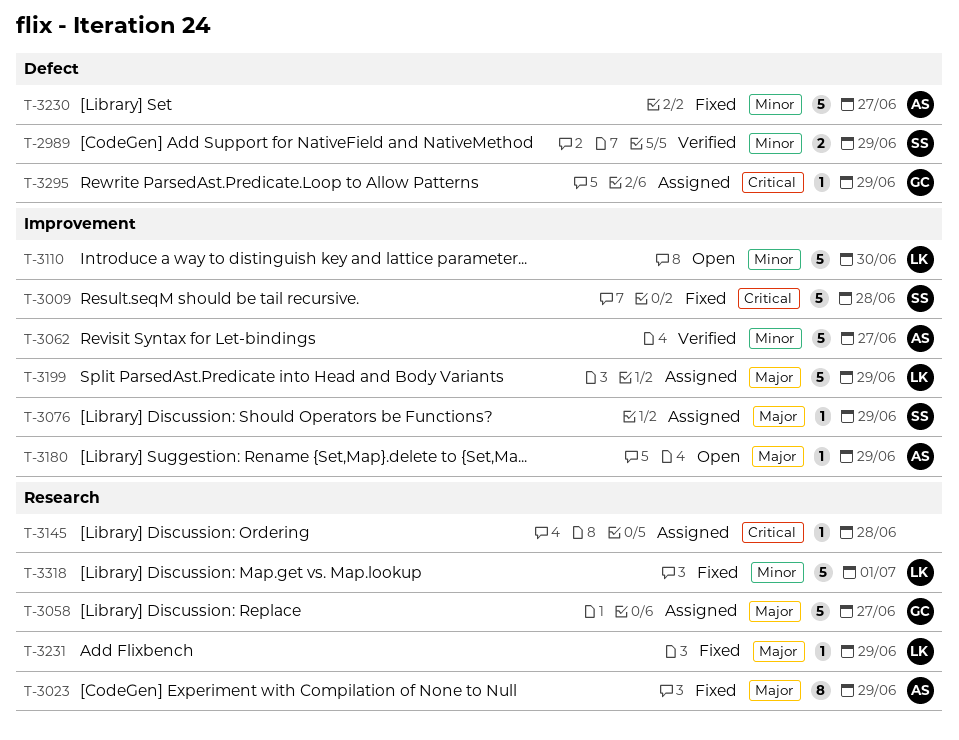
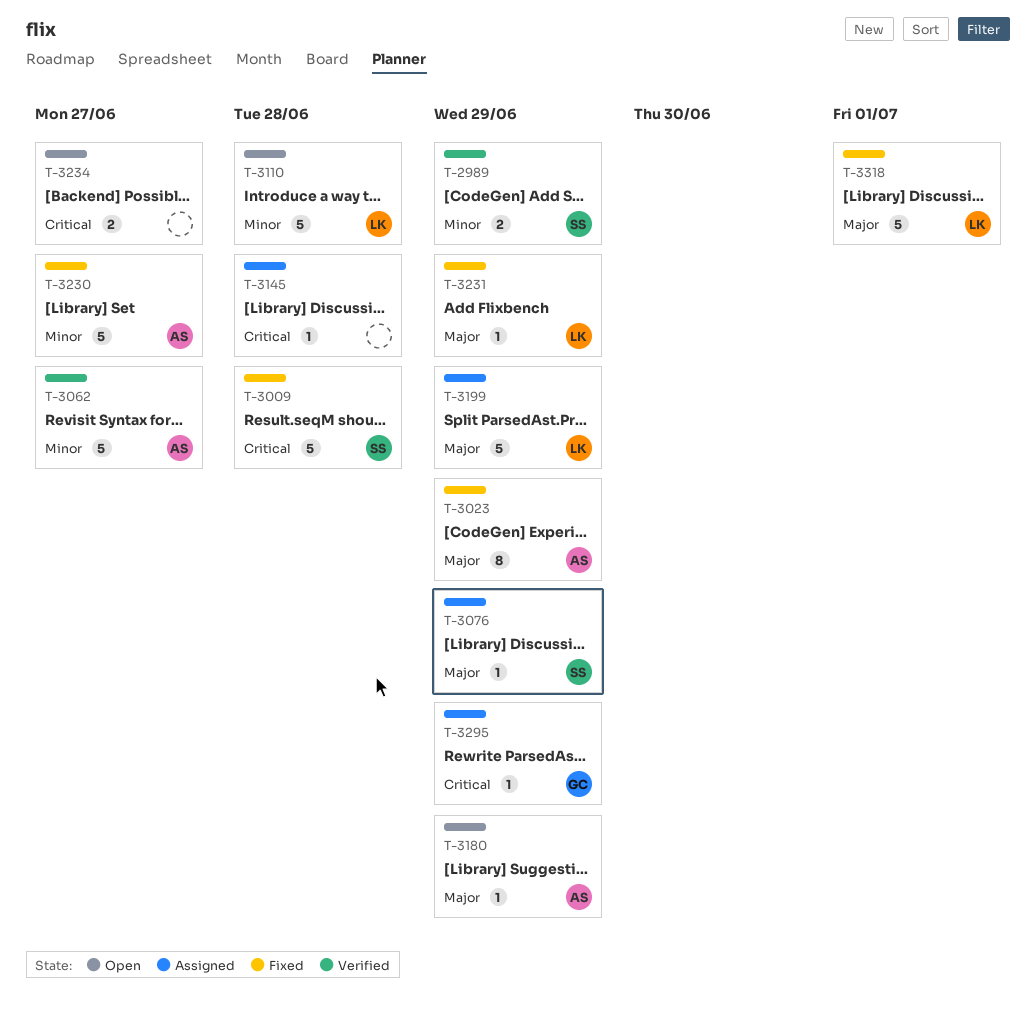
T-3058: present -> none
T-3110, due: Jun 30 -> Jun 28
T-3234: none -> present
T-3318, priority: Minor -> Major

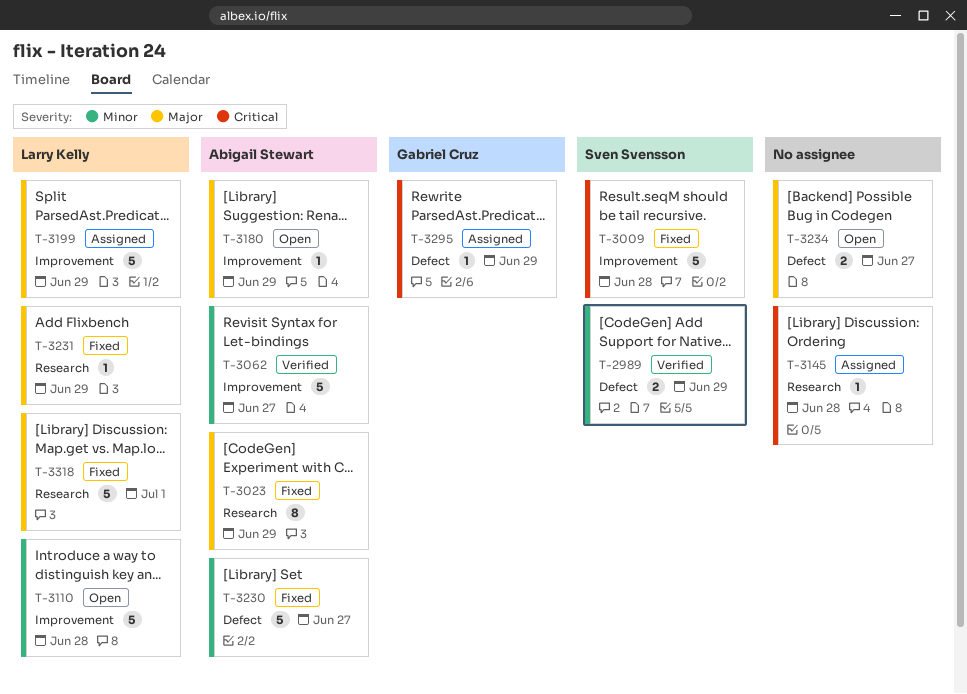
T-3076: present -> none
T-3234, priority: Critical -> Major

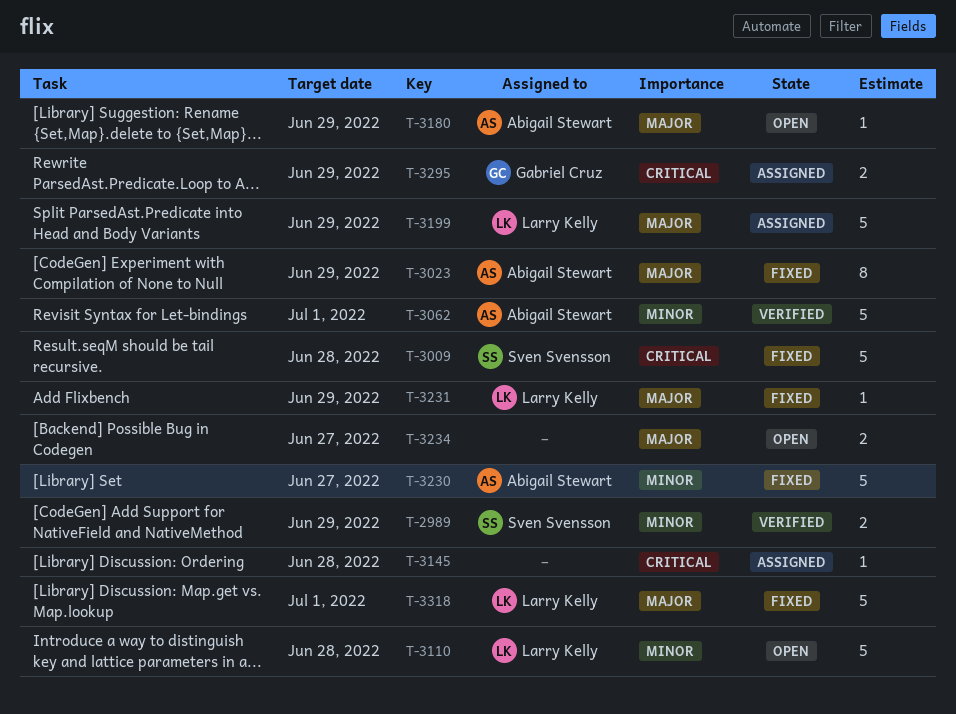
T-3062, due: Jun 27 -> Jul 1
T-3295, estimate: 1 -> 2

